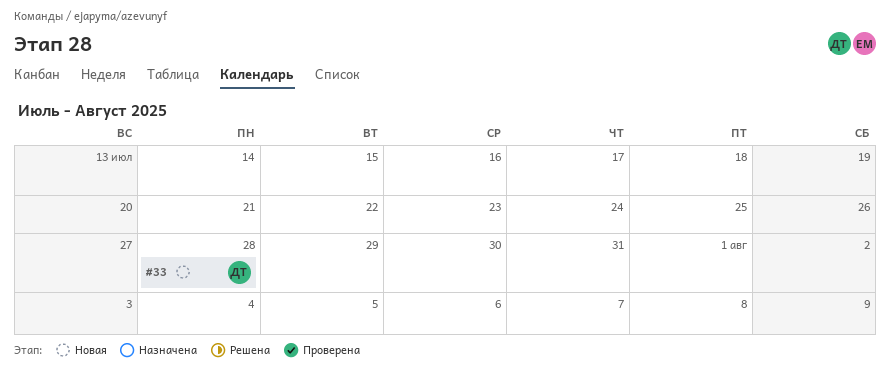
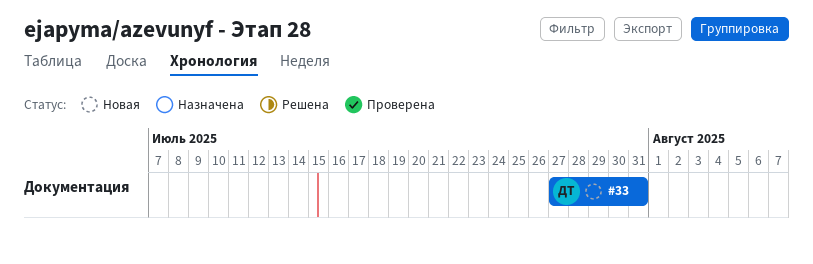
#33, due: Jul 28 -> Jul 31

